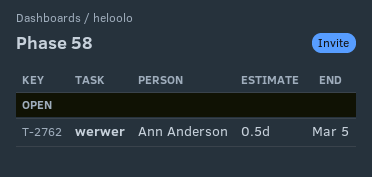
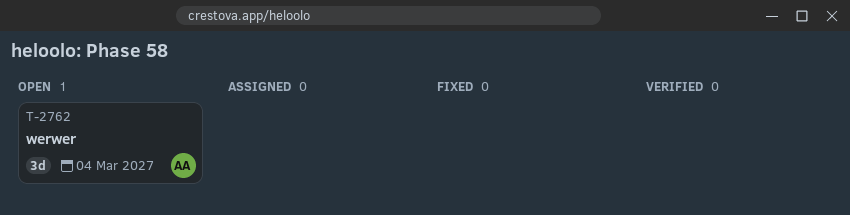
T-2762, estimate: 0.5d -> 3d
T-2762, due: Mar 5 -> Mar 4

